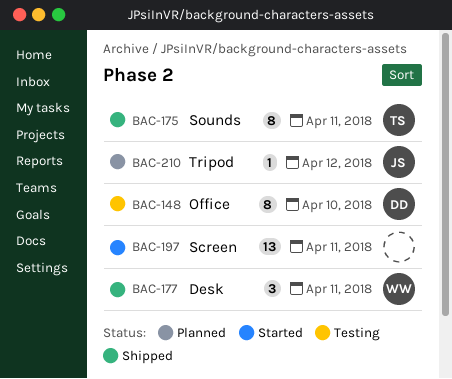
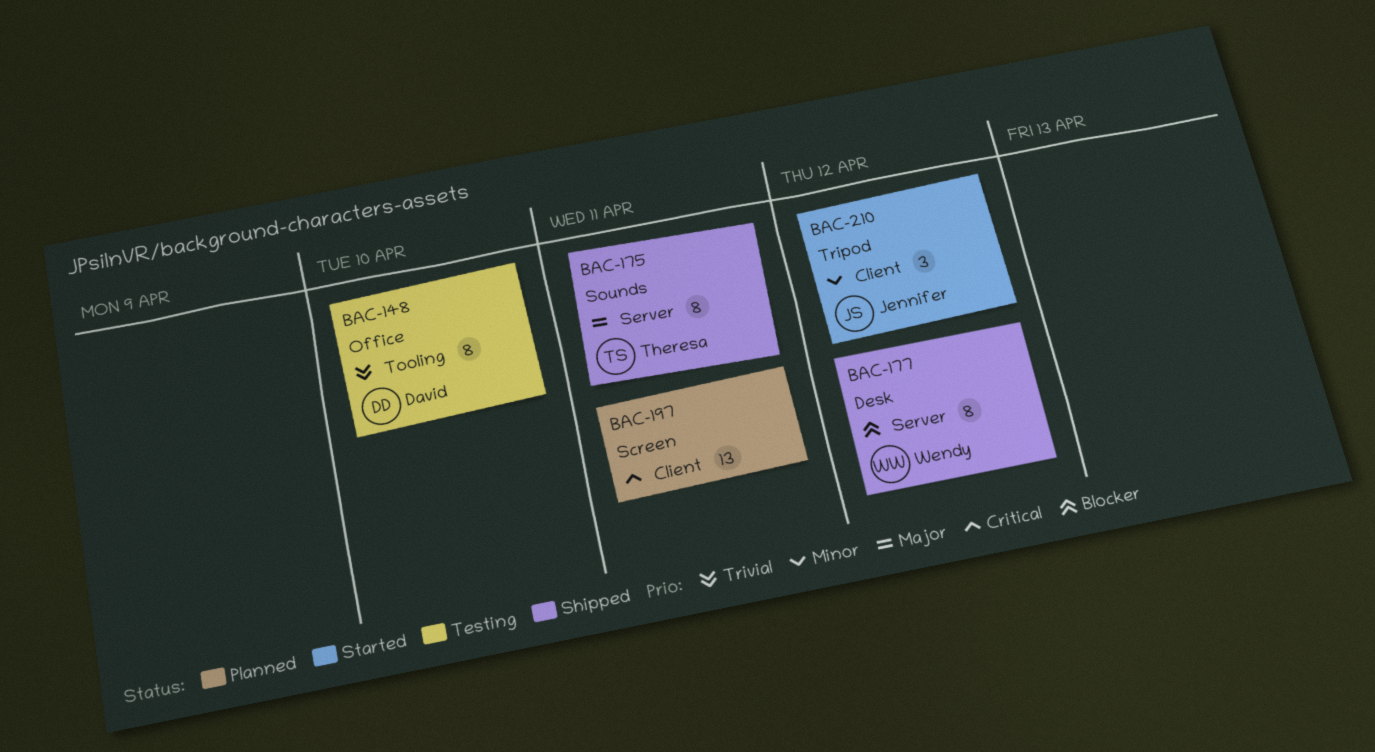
BAC-177, estimate: 3 -> 8
BAC-177, due: Apr 11 -> Apr 12
BAC-197, status: Started -> Planned
BAC-210, status: Planned -> Started
BAC-210, estimate: 1 -> 3

